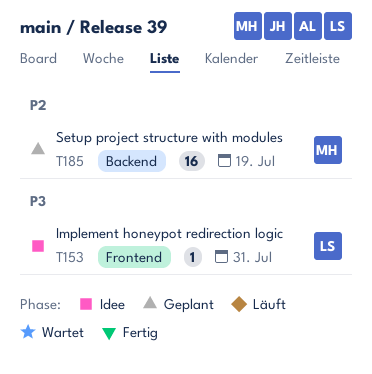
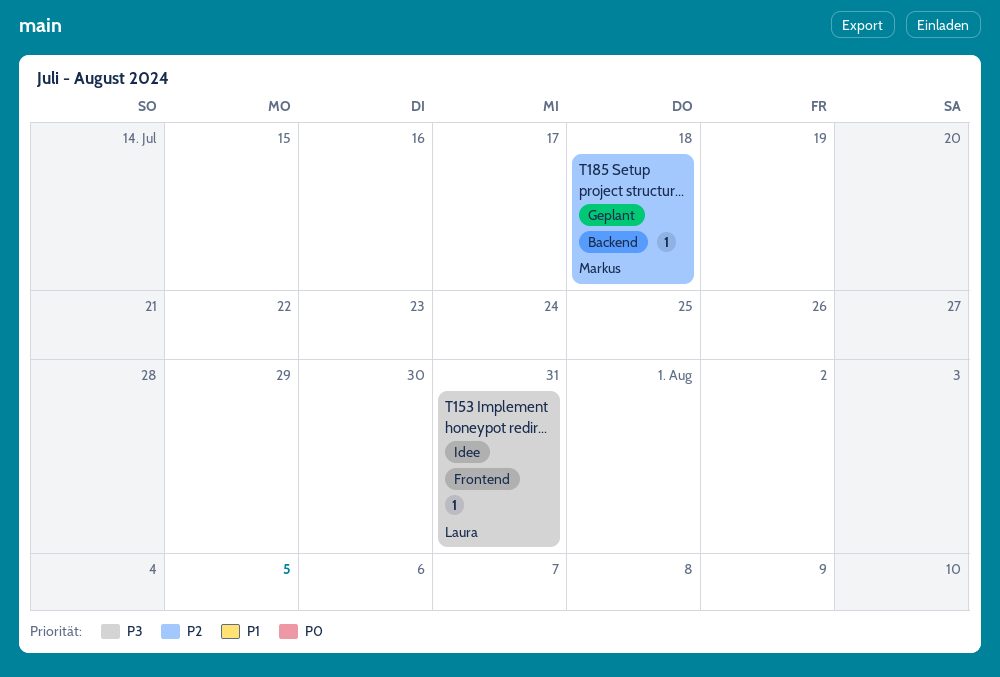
T185, estimate: 16 -> 1
T185, due: Jul 19 -> Jul 18

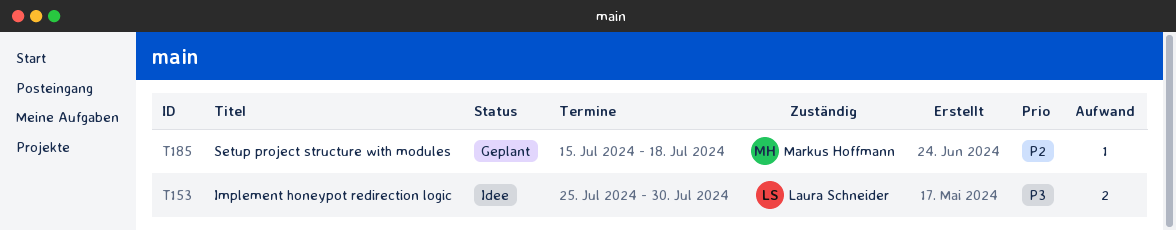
T153, estimate: 1 -> 2
T153, due: Jul 31 -> Jul 30

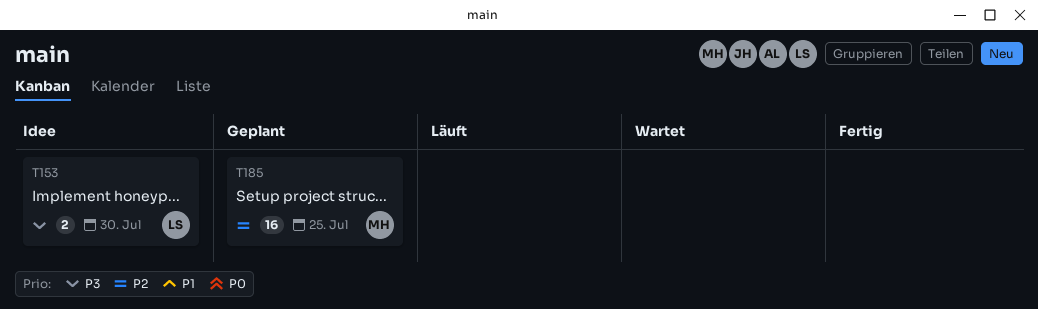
T185, estimate: 1 -> 16
T185, due: Jul 18 -> Jul 25

